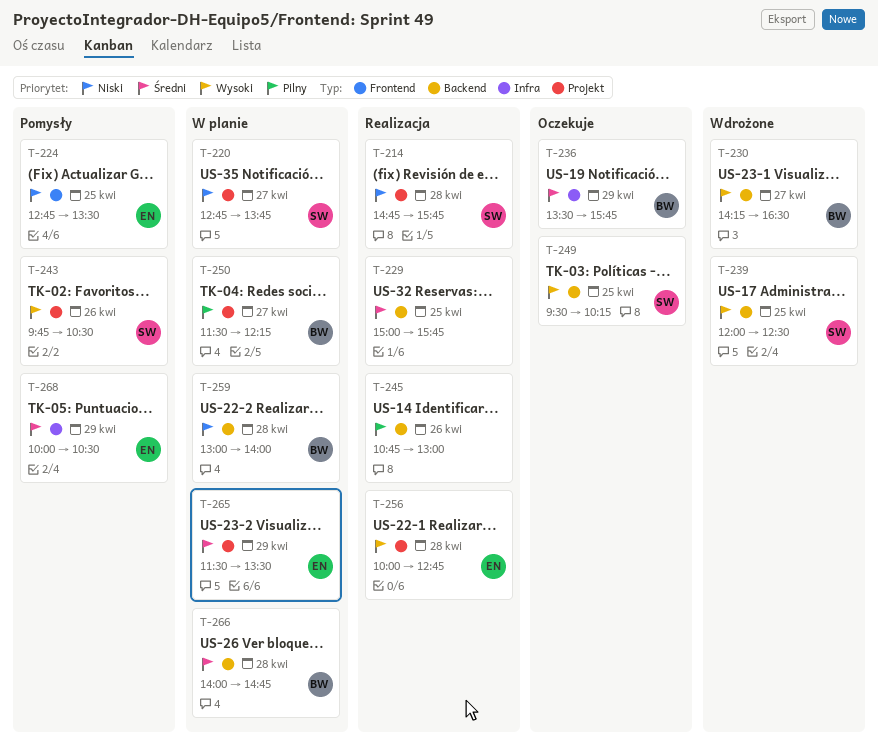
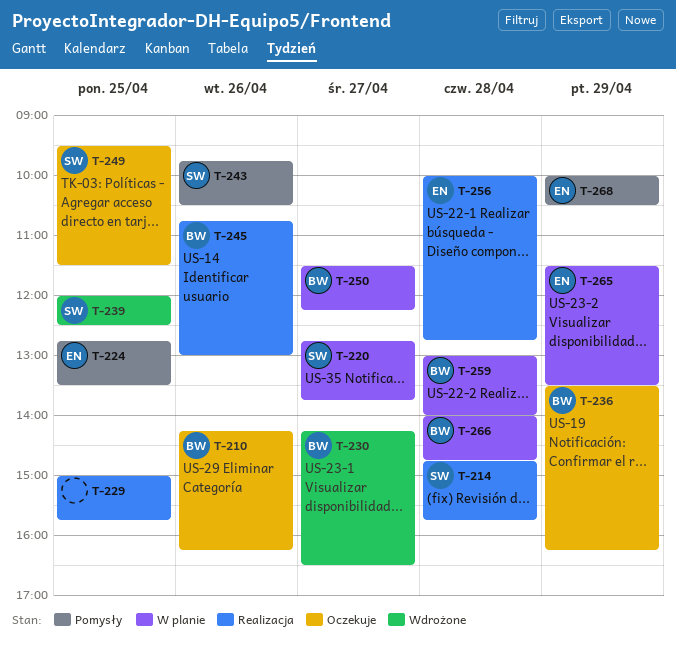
T-210: none -> present
T-236, ends: 15:45 -> 16:15
T-245, owner: none -> BW
T-249, ends: 10:15 -> 11:30

